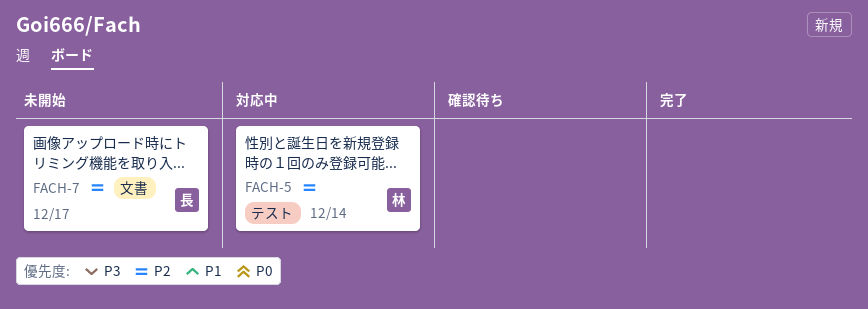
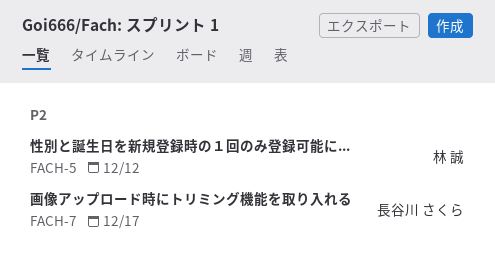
FACH-5, due: Dec 14 -> Dec 12

